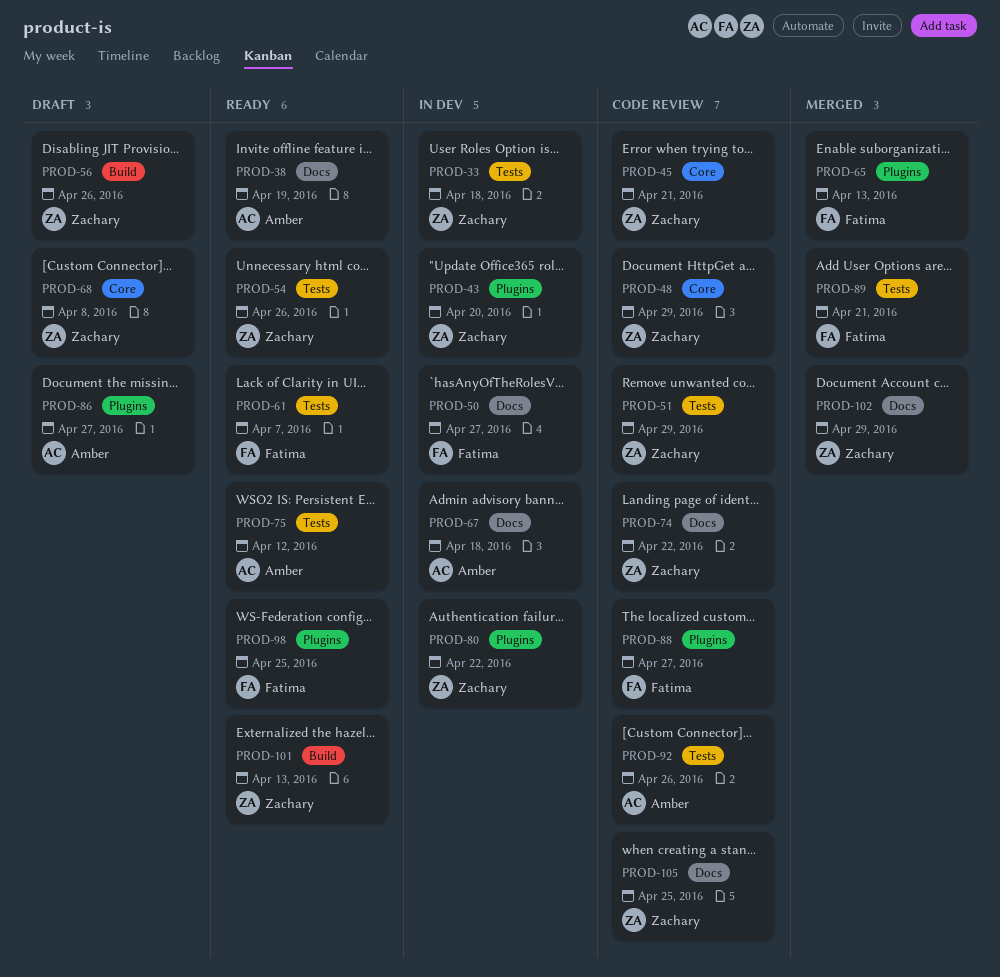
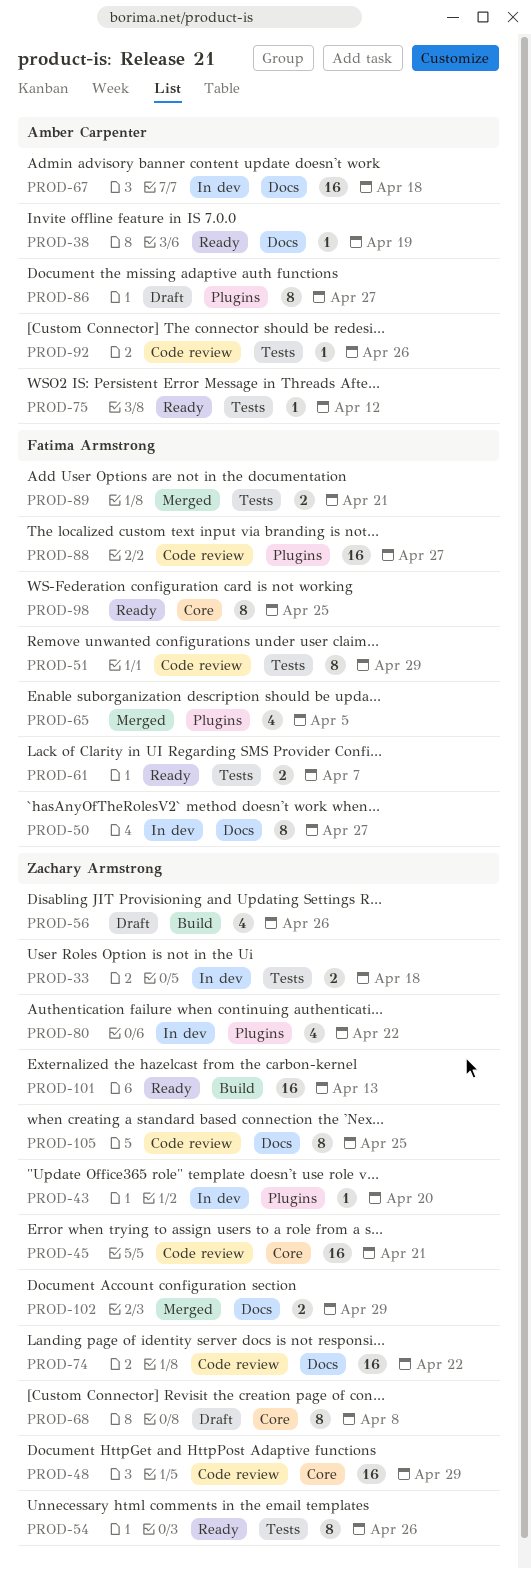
PROD-51, owner: Zachary Armstrong -> Fatima Armstrong
PROD-65, due: Apr 13 -> Apr 5
PROD-98, label: Plugins -> Core

